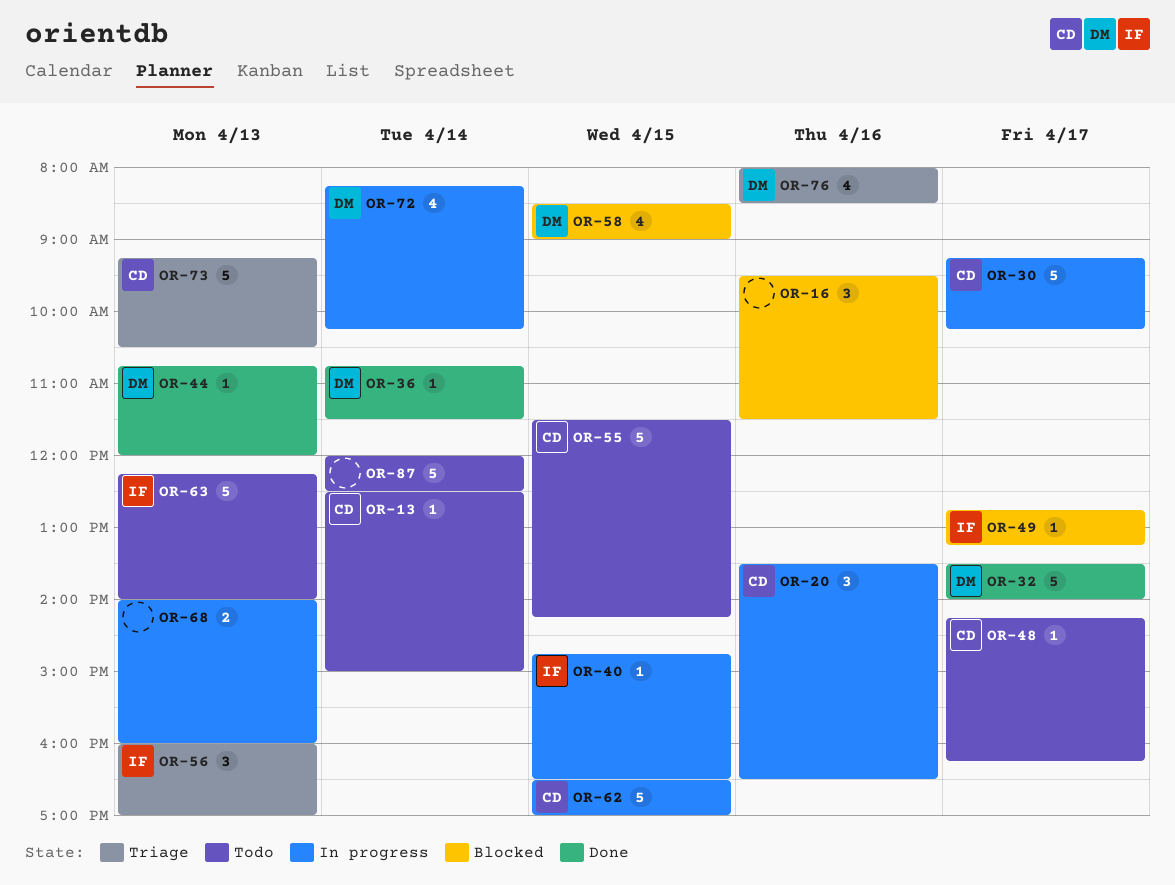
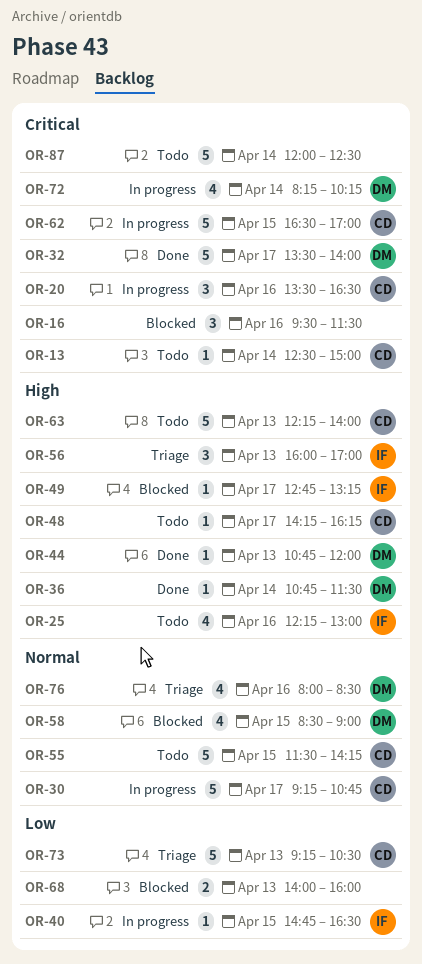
OR-25: none -> present
OR-30, ends: 10:15 -> 10:45
OR-63, owner: IF -> CD
OR-68, status: In progress -> Blocked

